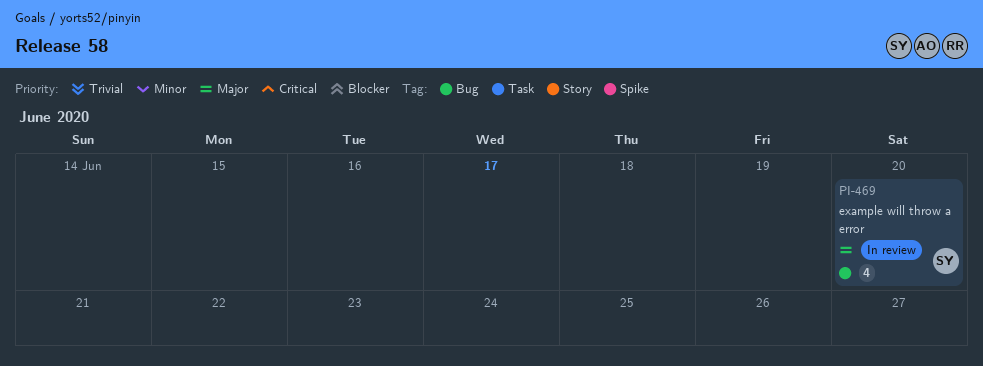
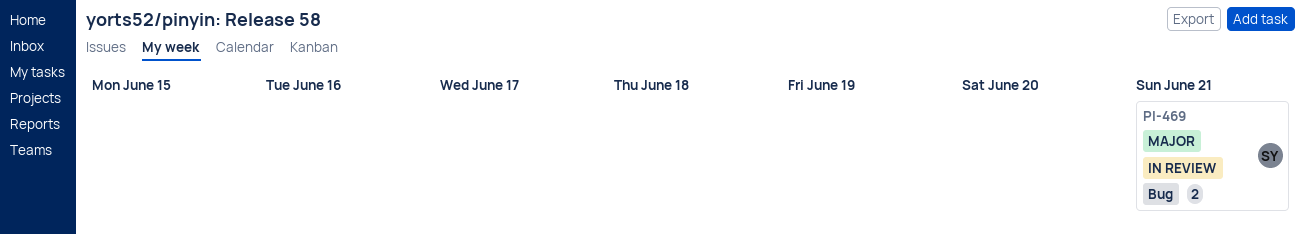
PI-469, estimate: 4 -> 2
PI-469, due: Jun 20 -> Jun 21

